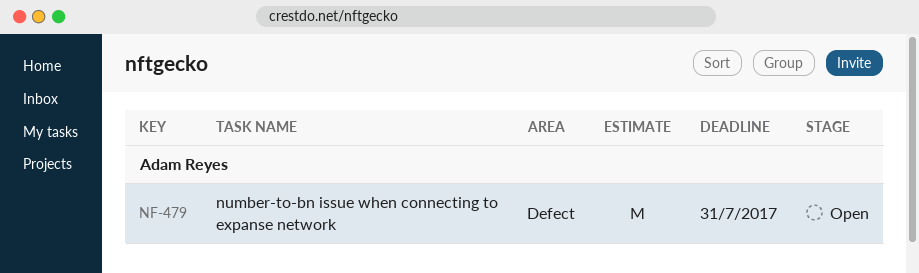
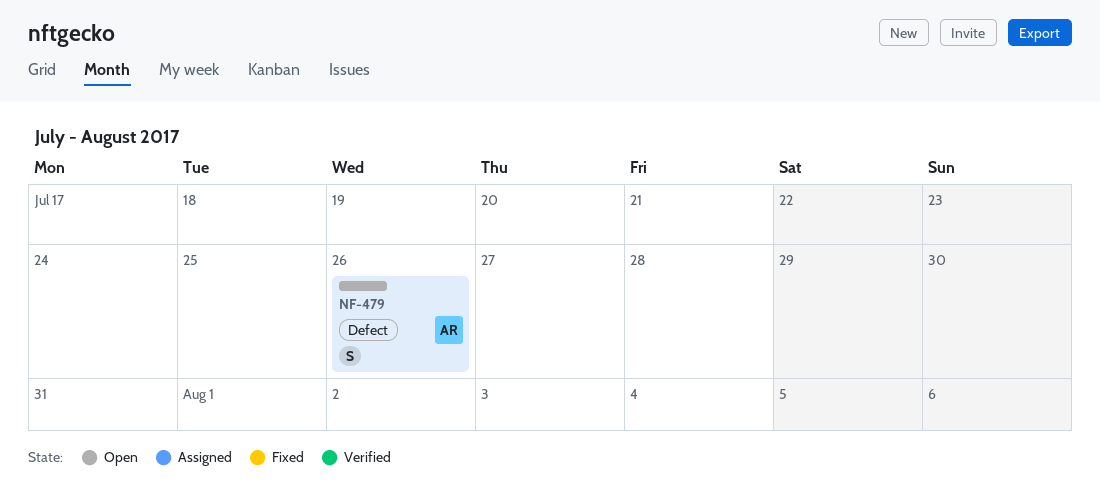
NF-479, estimate: M -> S
NF-479, due: Jul 31 -> Jul 26

